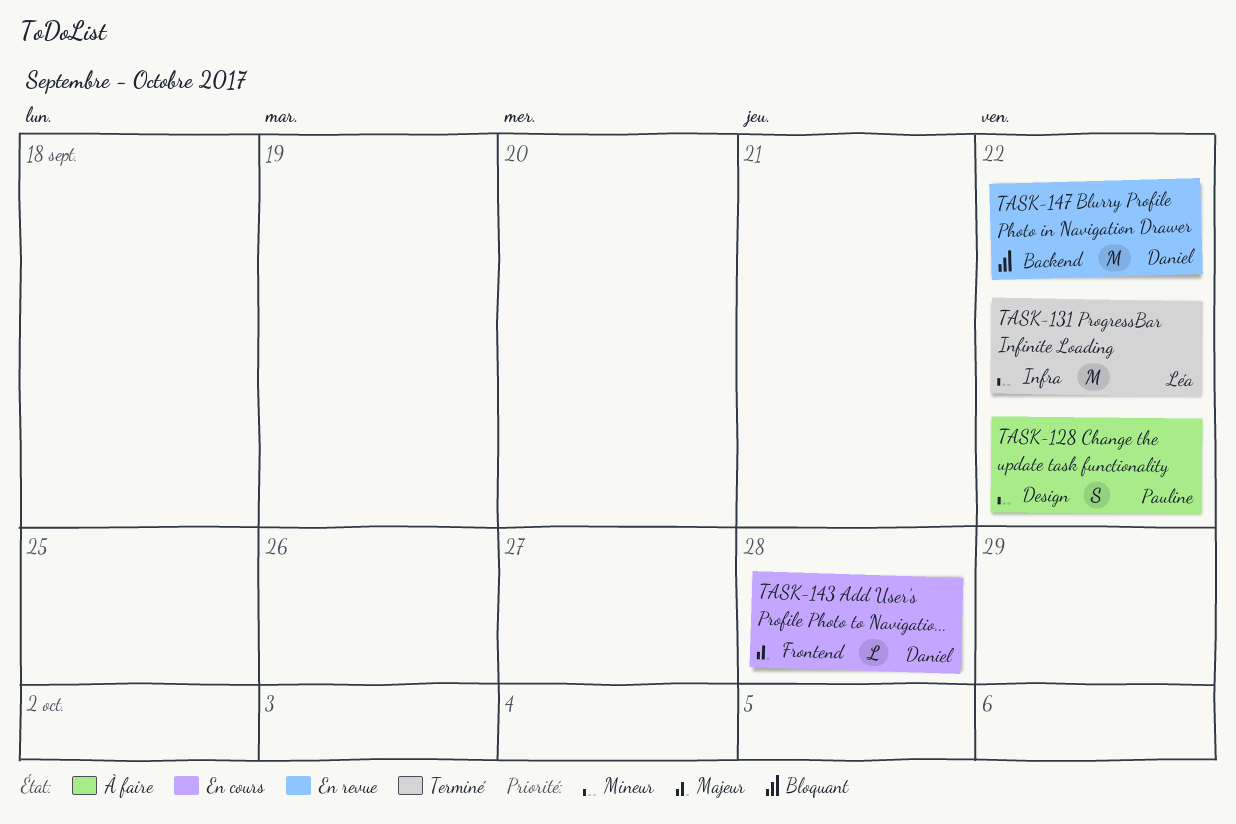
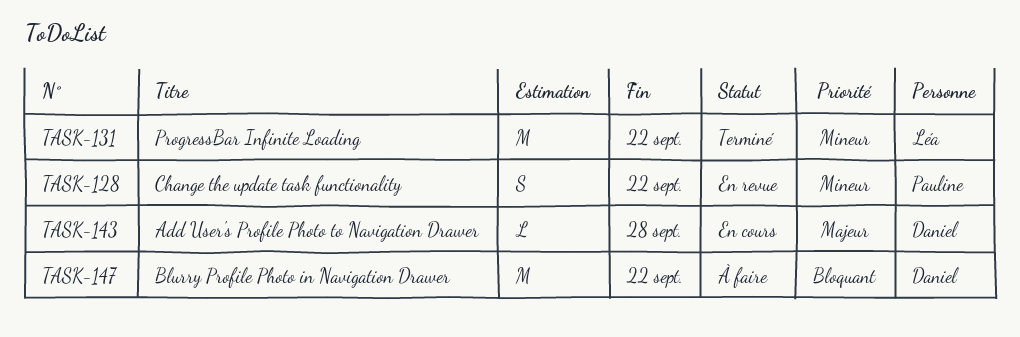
TASK-128, status: À faire -> En revue
TASK-147, status: En revue -> À faire

